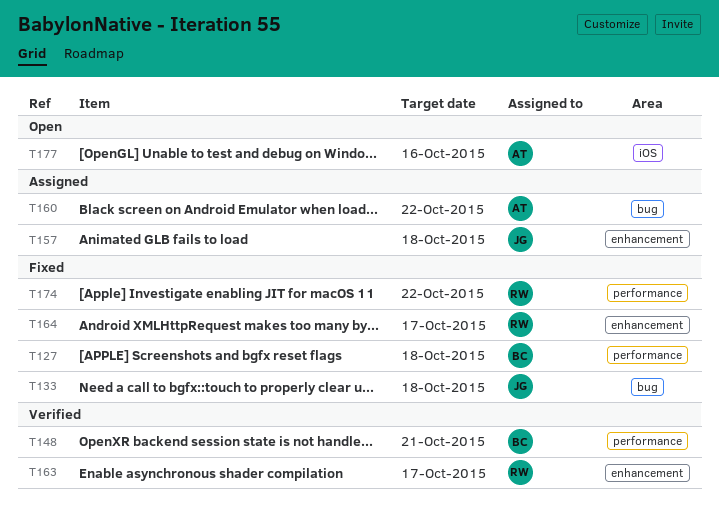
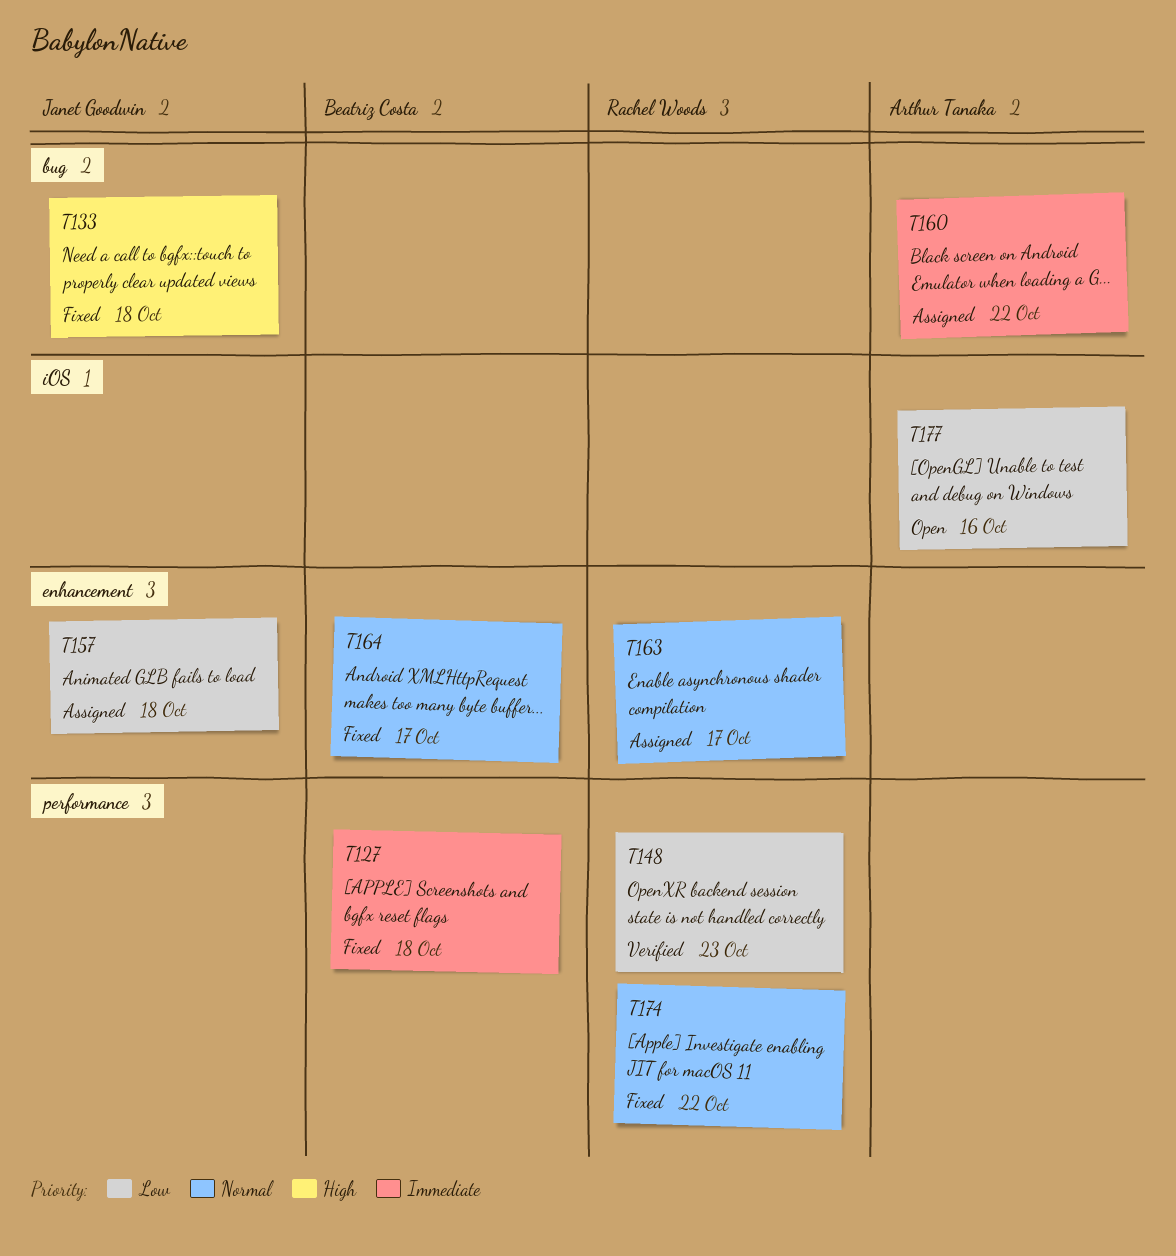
T148, owner: Beatriz Costa -> Rachel Woods
T148, due: Oct 21 -> Oct 23
T163, status: Verified -> Assigned
T164, owner: Rachel Woods -> Beatriz Costa

